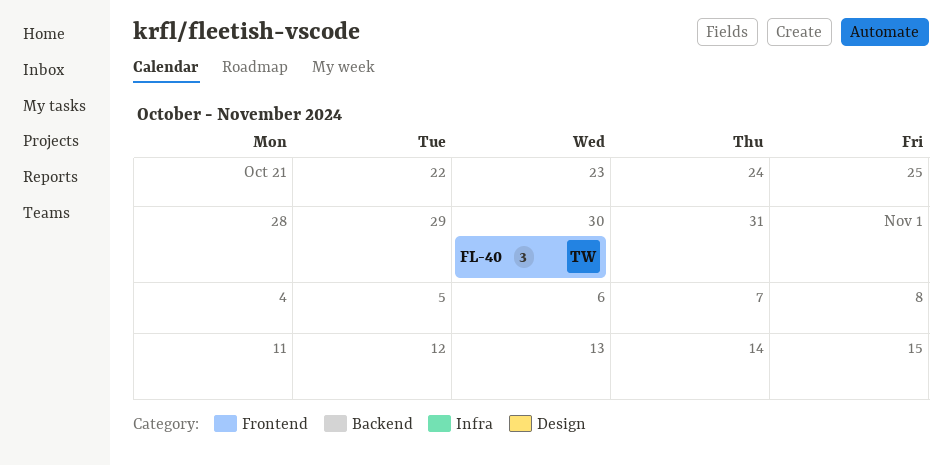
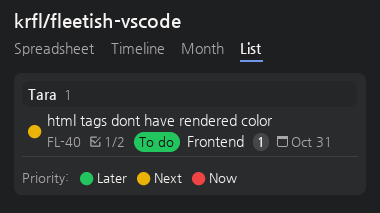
FL-40, estimate: 3 -> 1
FL-40, due: Oct 30 -> Oct 31

